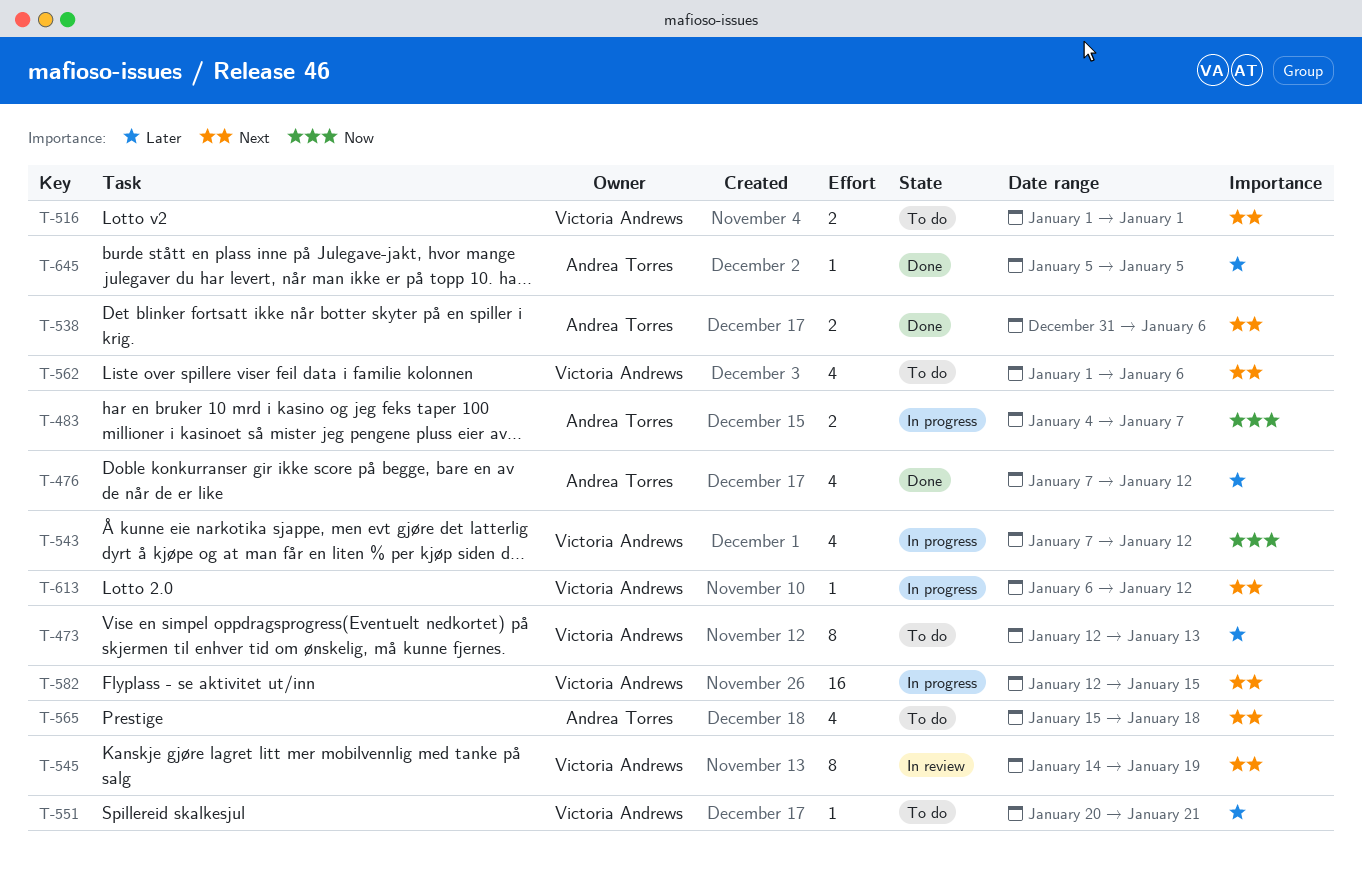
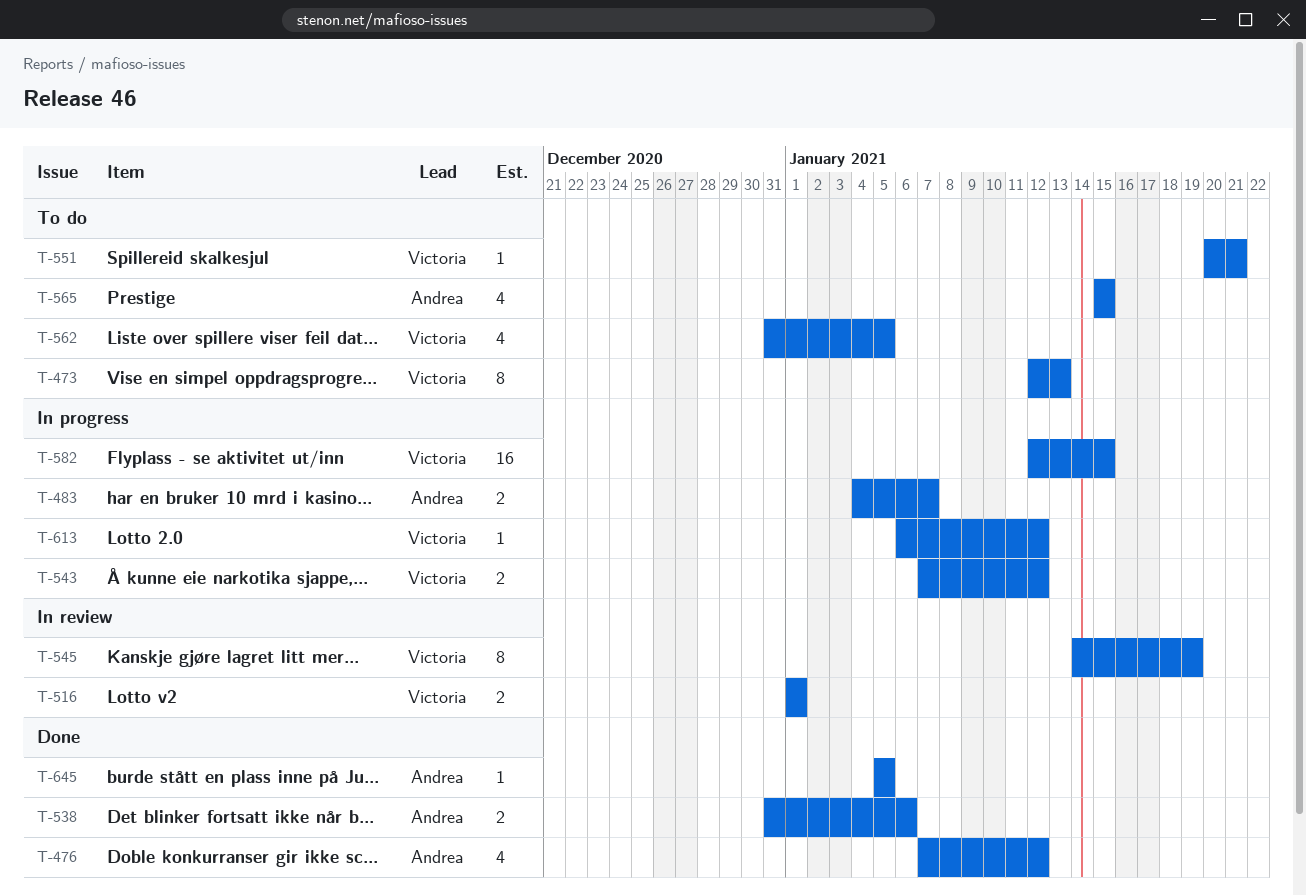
T-516, status: To do -> In review
T-543, estimate: 4 -> 2
T-562, start: Jan 1 -> Dec 31
T-562, due: Jan 6 -> Jan 5
T-565, due: Jan 18 -> Jan 15

